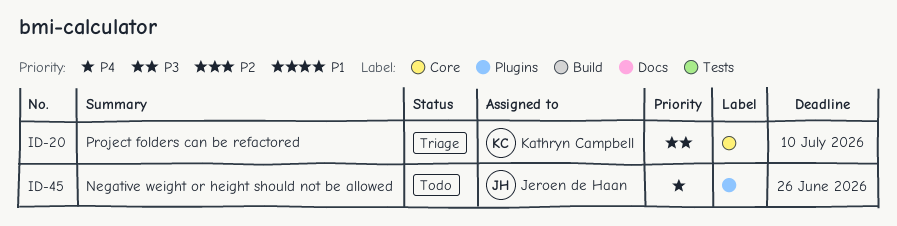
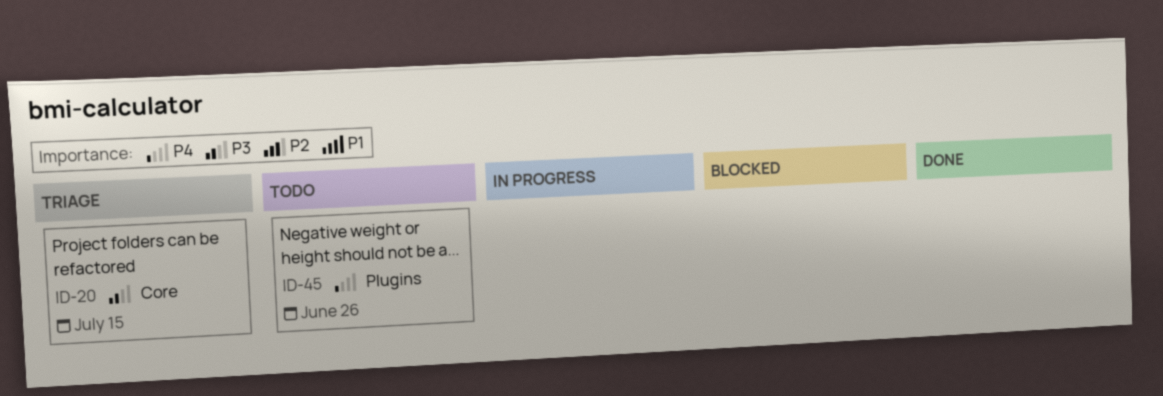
ID-20, due: Jul 10 -> Jul 15

